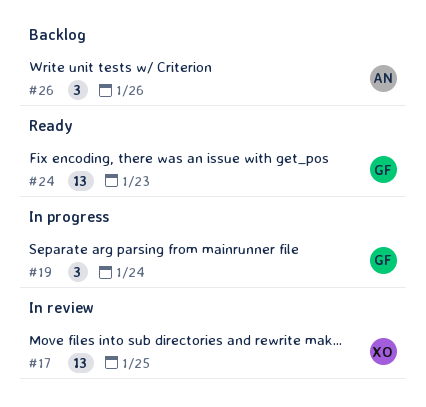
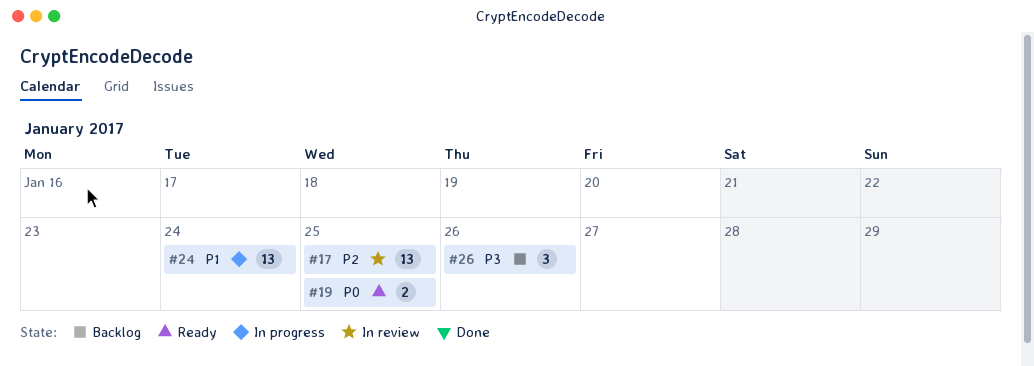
#19, status: In progress -> Ready
#19, estimate: 3 -> 2
#19, due: Jan 24 -> Jan 25
#24, status: Ready -> In progress
#24, due: Jan 23 -> Jan 24

